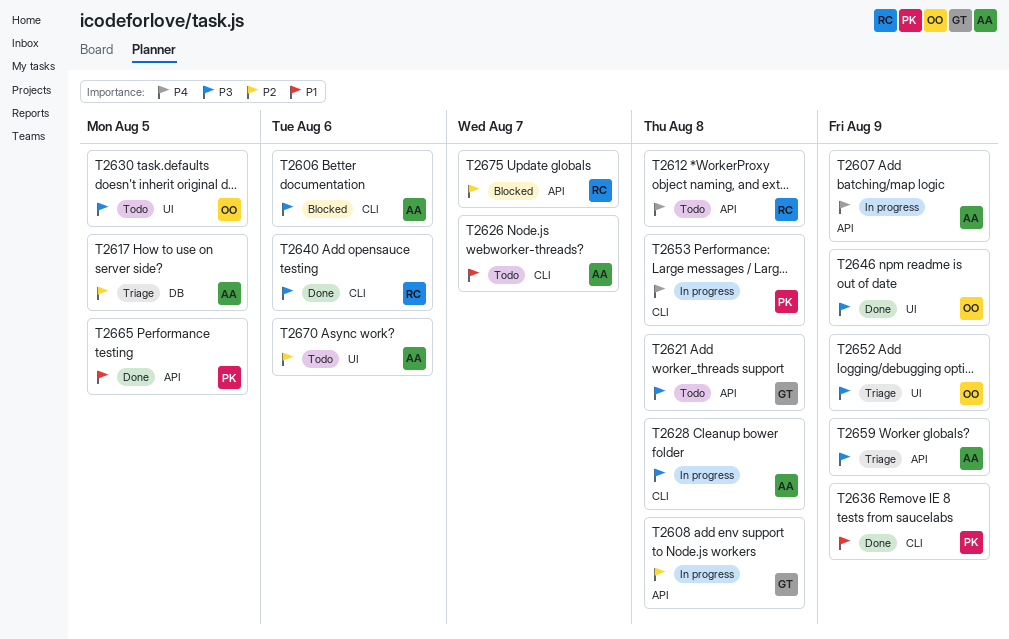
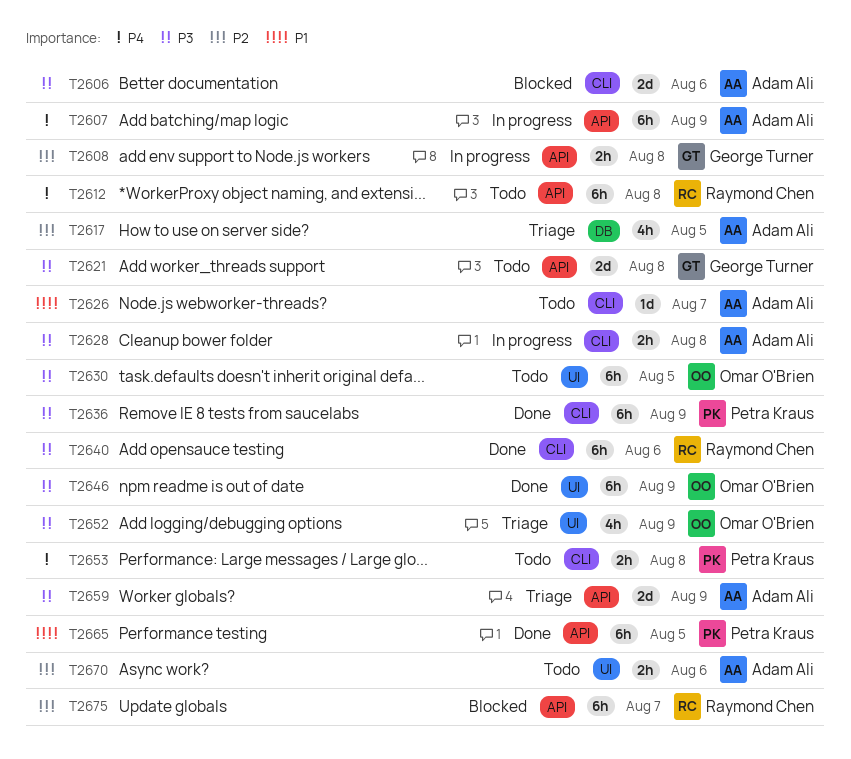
T2636, priority: P1 -> P3
T2653, status: In progress -> Todo

